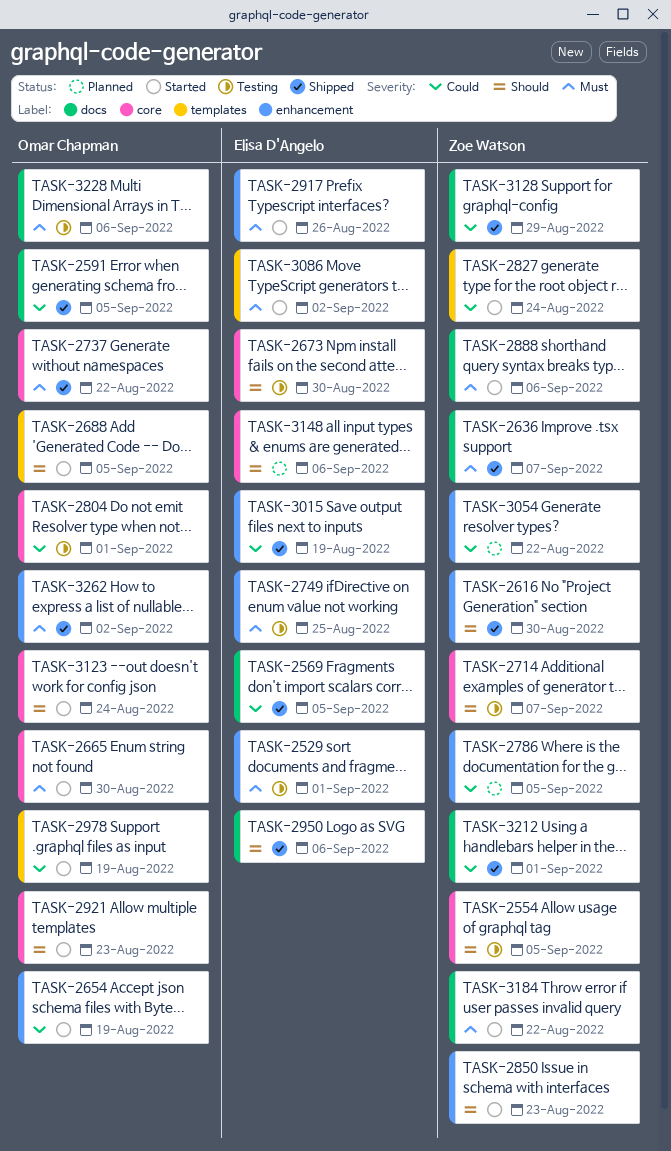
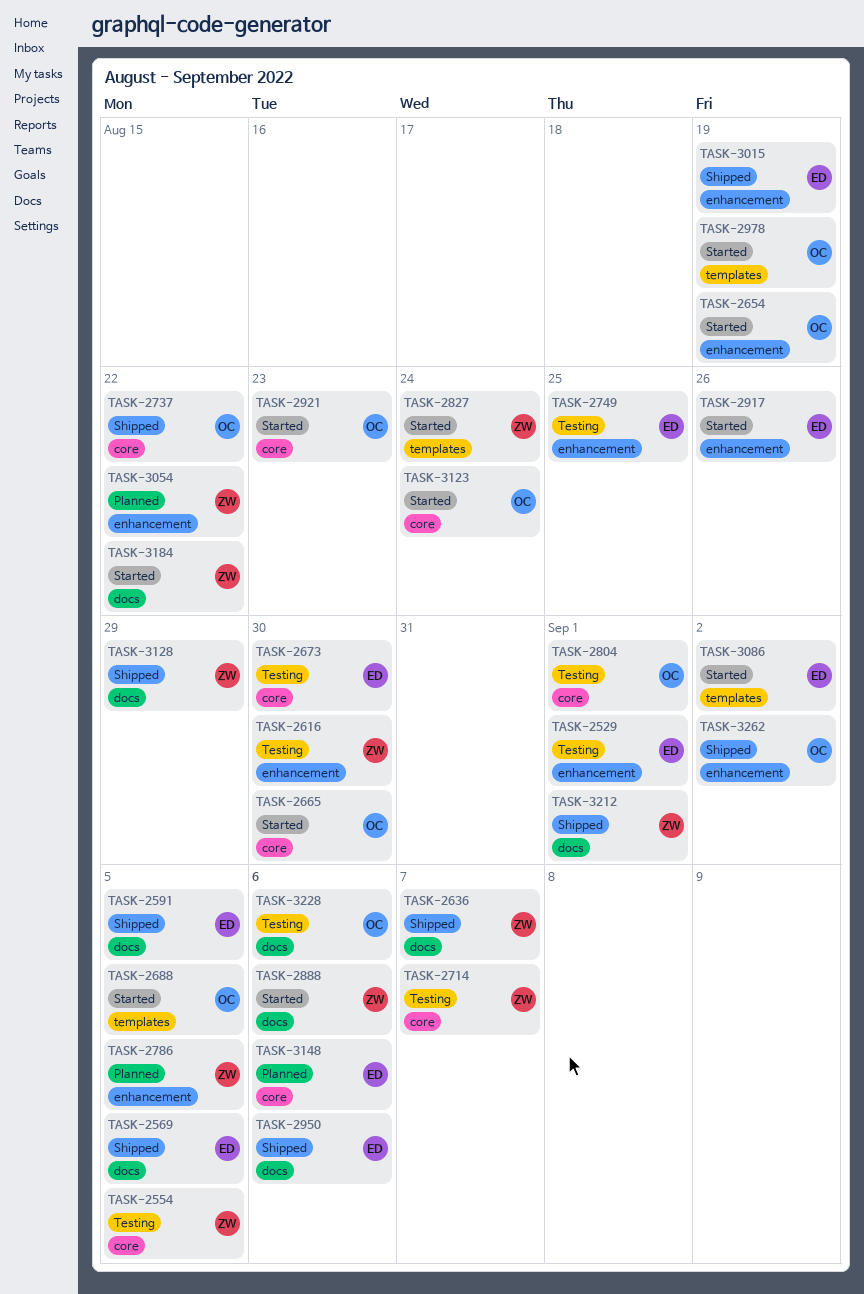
TASK-2591, owner: Omar Chapman -> Elisa D'Angelo
TASK-2616, status: Shipped -> Testing
TASK-2850: present -> none

